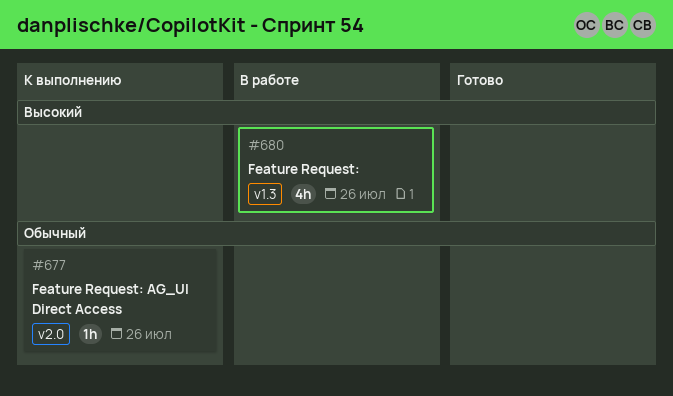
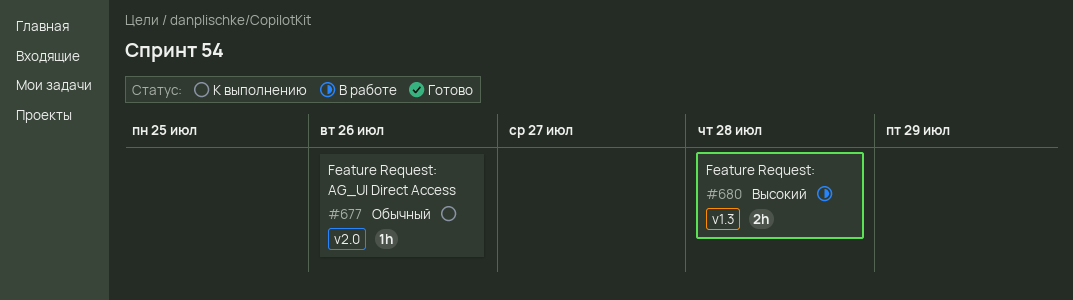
#680, estimate: 4h -> 2h
#680, due: Jul 26 -> Jul 28

